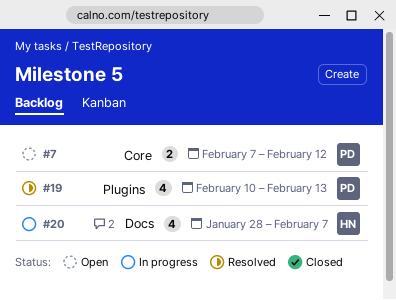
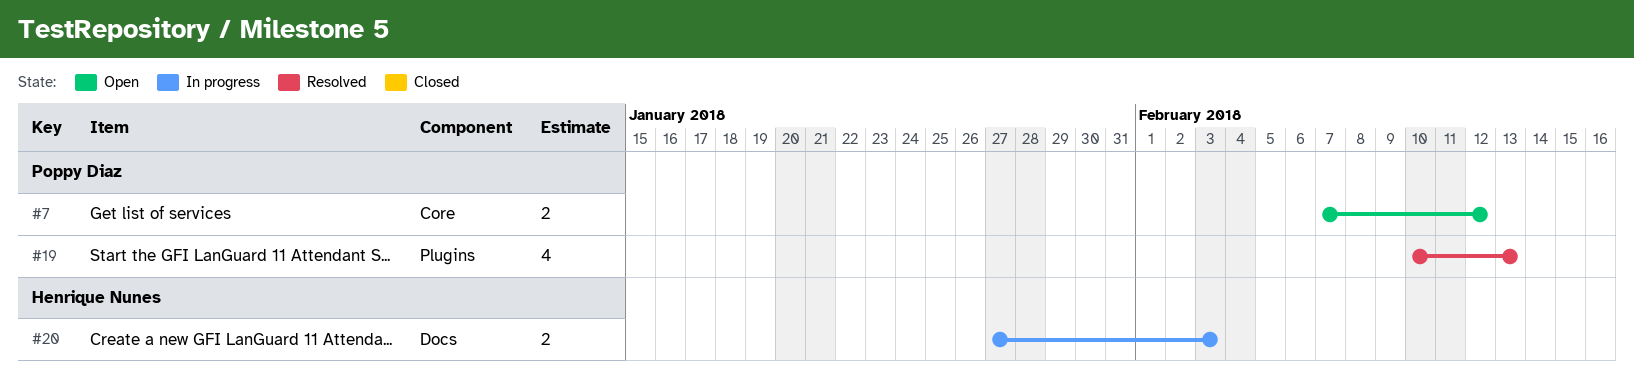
#20, estimate: 4 -> 2
#20, start: Jan 28 -> Jan 27
#20, due: Feb 7 -> Feb 3

